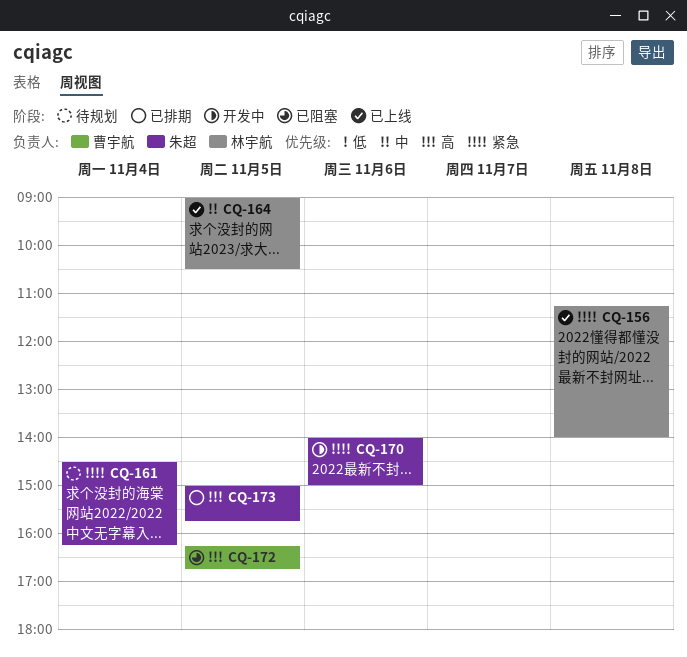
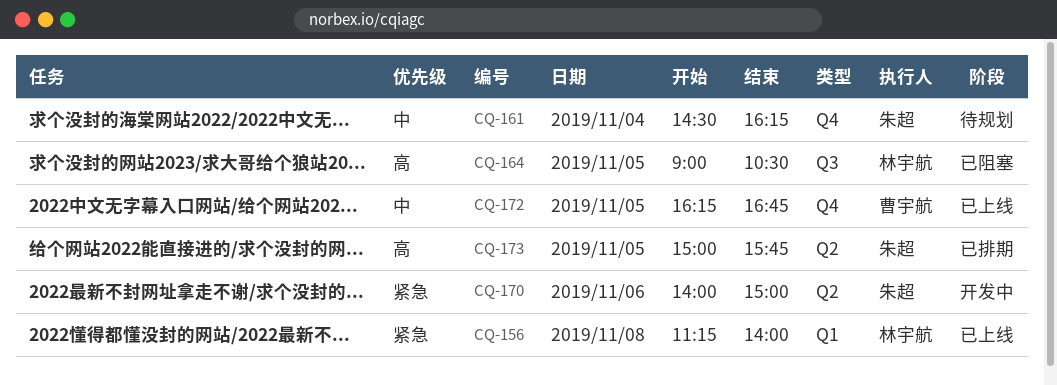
CQ-161, priority: 紧急 -> 中
CQ-164, status: 已上线 -> 已阻塞
CQ-164, priority: 中 -> 高
CQ-172, status: 已阻塞 -> 已上线
CQ-172, priority: 高 -> 中

